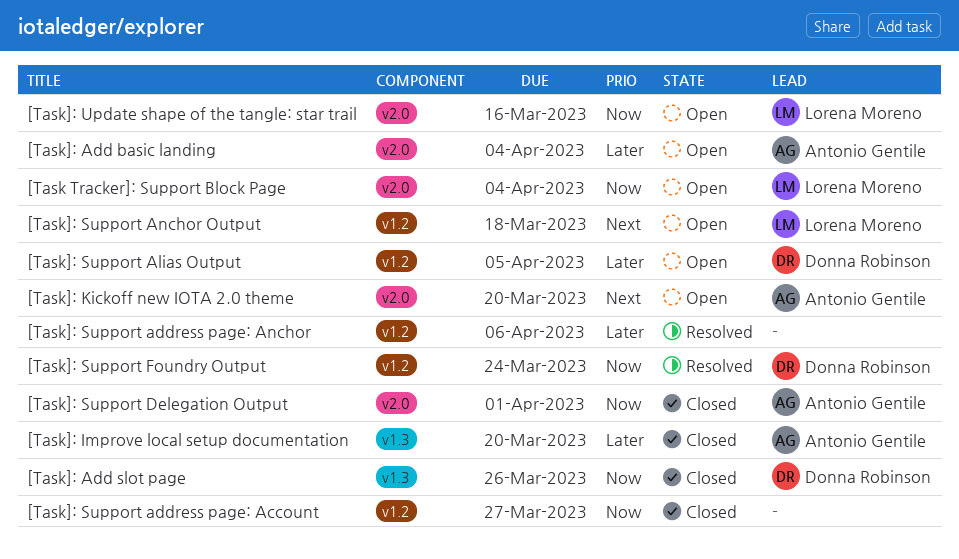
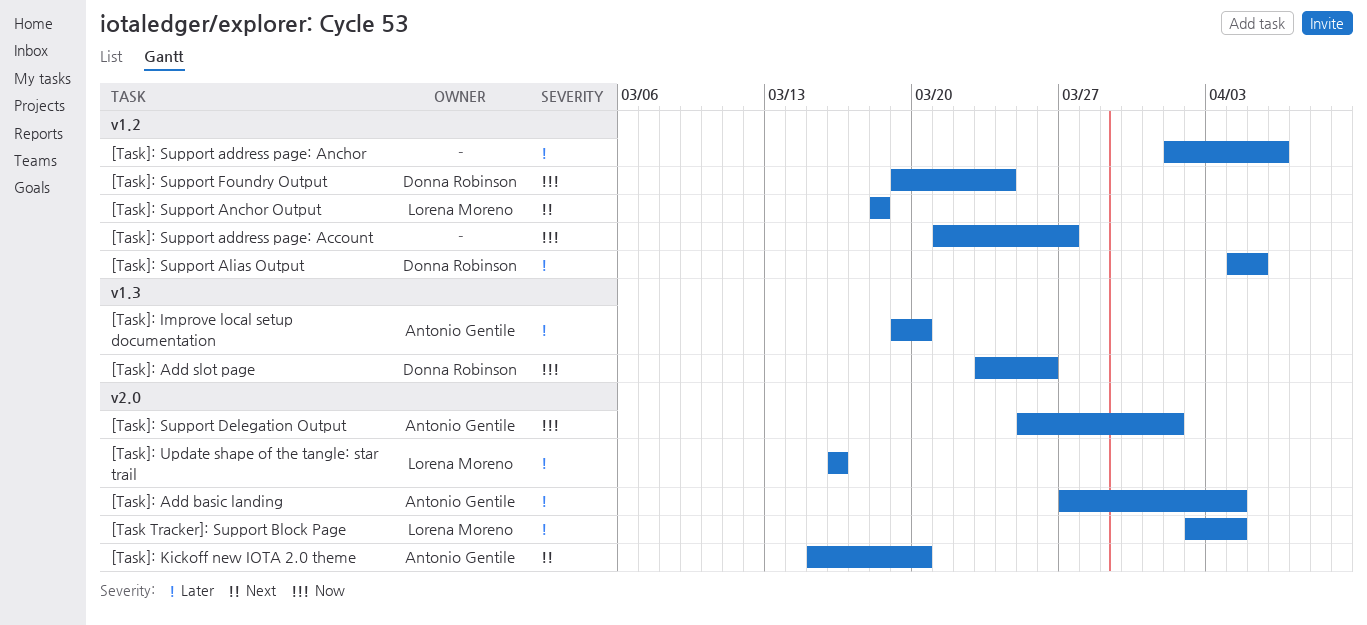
[Task Tracker]: Support Block Page, priority: Now -> Later
[Task]: Update shape of the tangle: star trail, priority: Now -> Later

